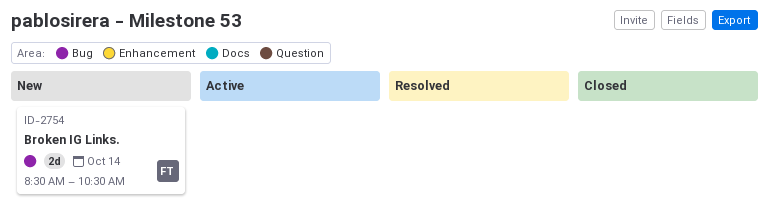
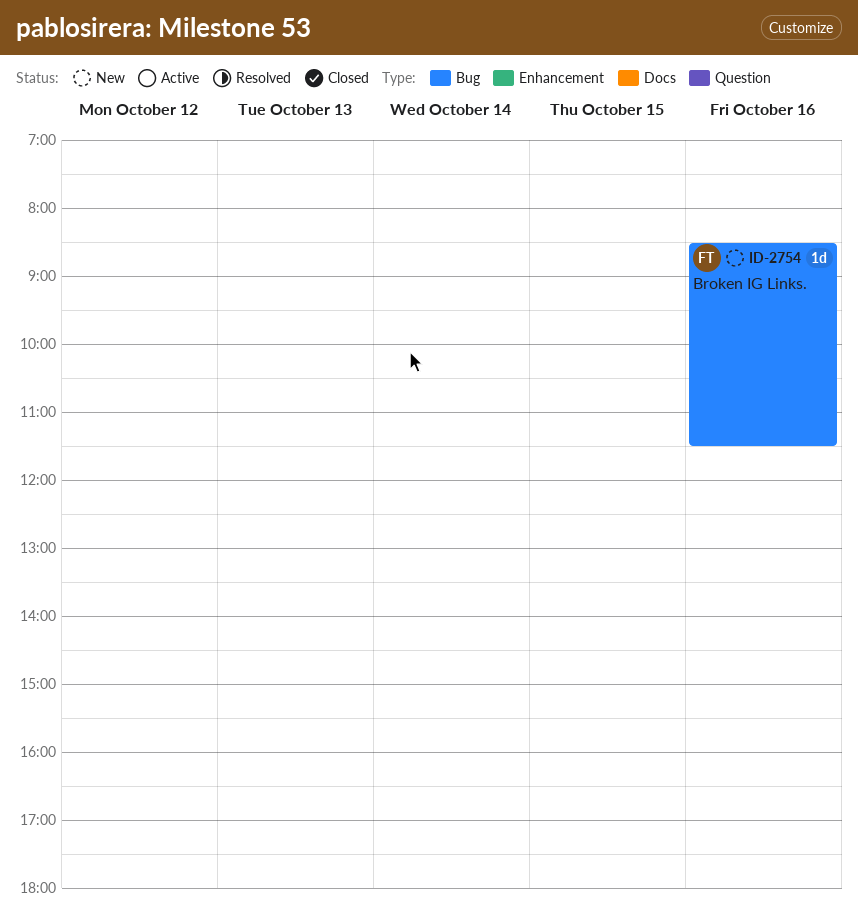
ID-2754, estimate: 2d -> 1d
ID-2754, day: Oct 14 -> Oct 16
ID-2754, ends: 10:30 -> 11:30

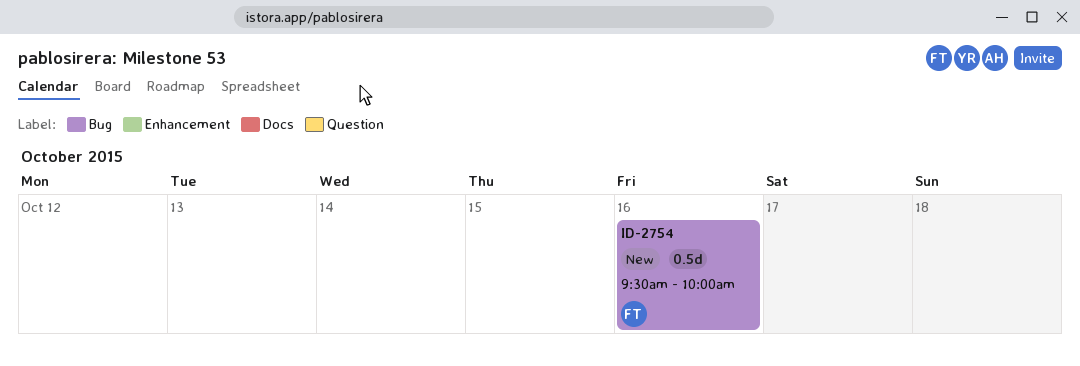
ID-2754, estimate: 1d -> 0.5d
ID-2754, begins: 08:30 -> 09:30
ID-2754, ends: 11:30 -> 10:00

